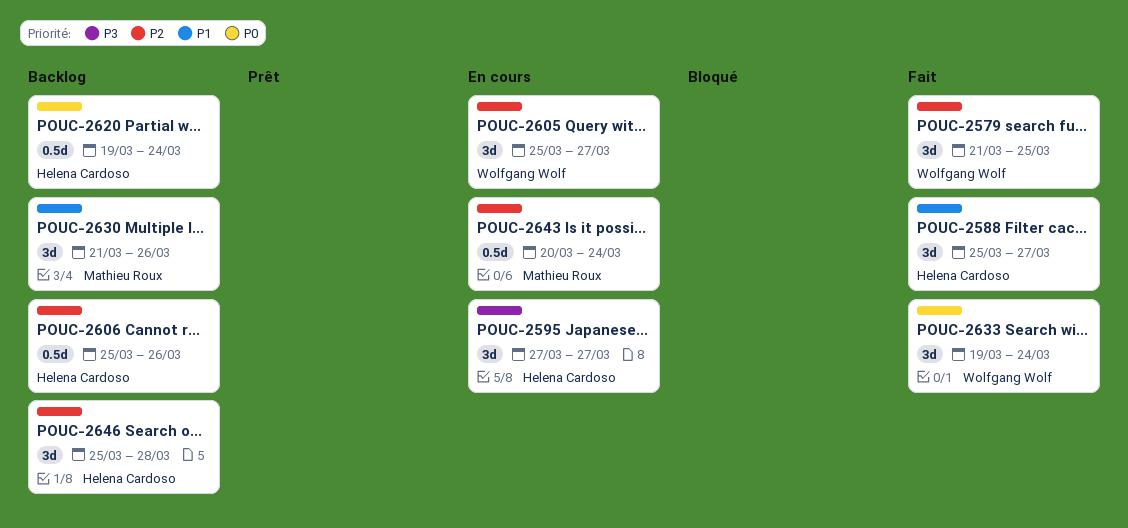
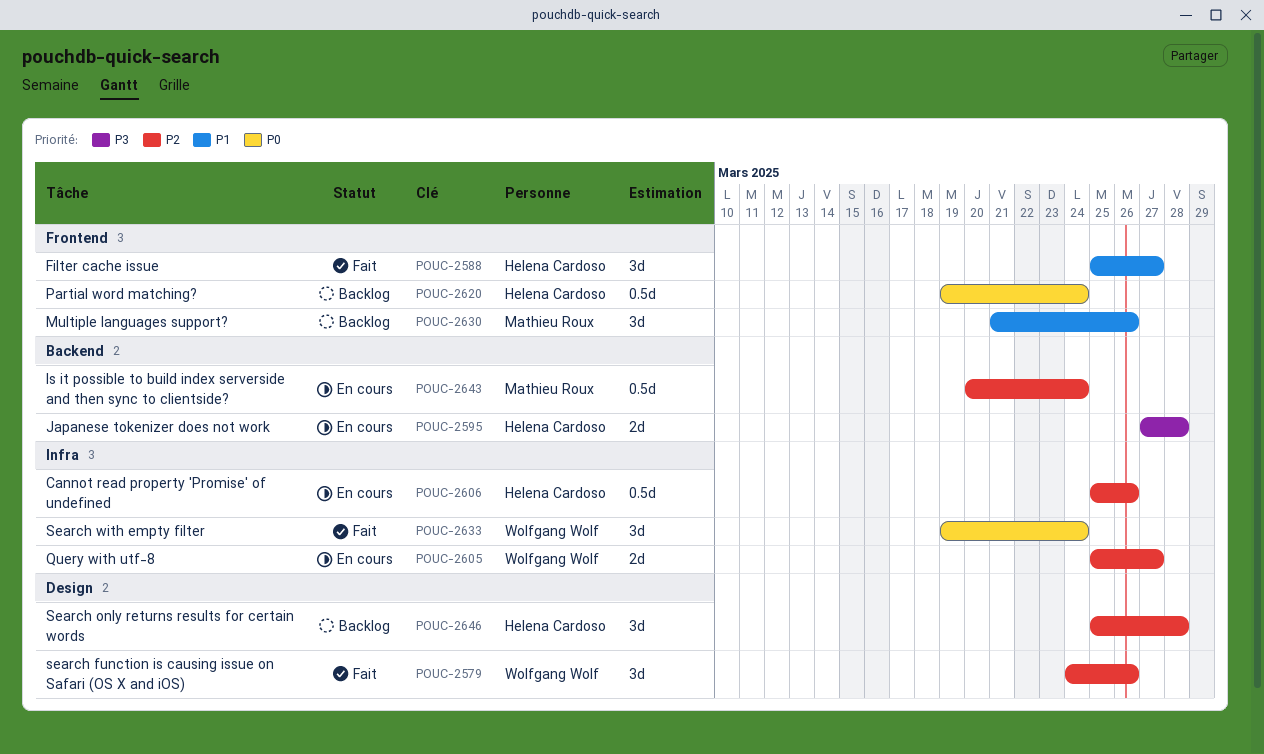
POUC-2579, start: Mar 21 -> Mar 24
POUC-2579, due: Mar 25 -> Mar 26
POUC-2595, estimate: 3d -> 2d
POUC-2595, due: Mar 27 -> Mar 28
POUC-2605, estimate: 3d -> 2d
POUC-2606, status: Backlog -> En cours

